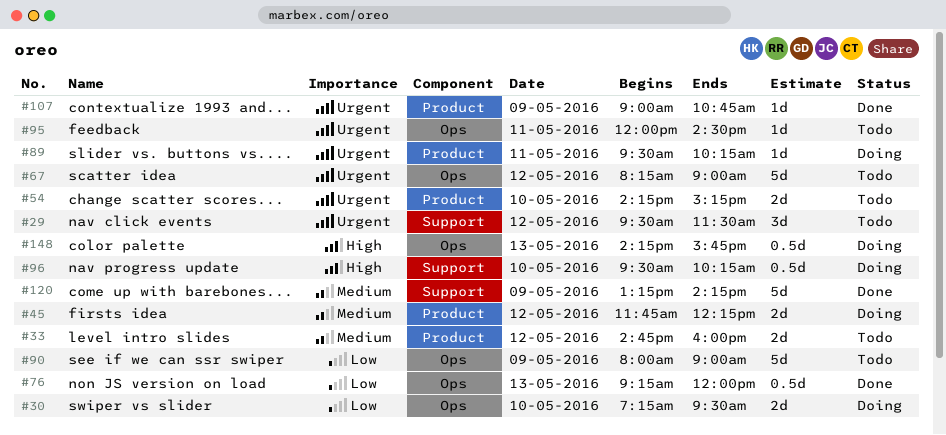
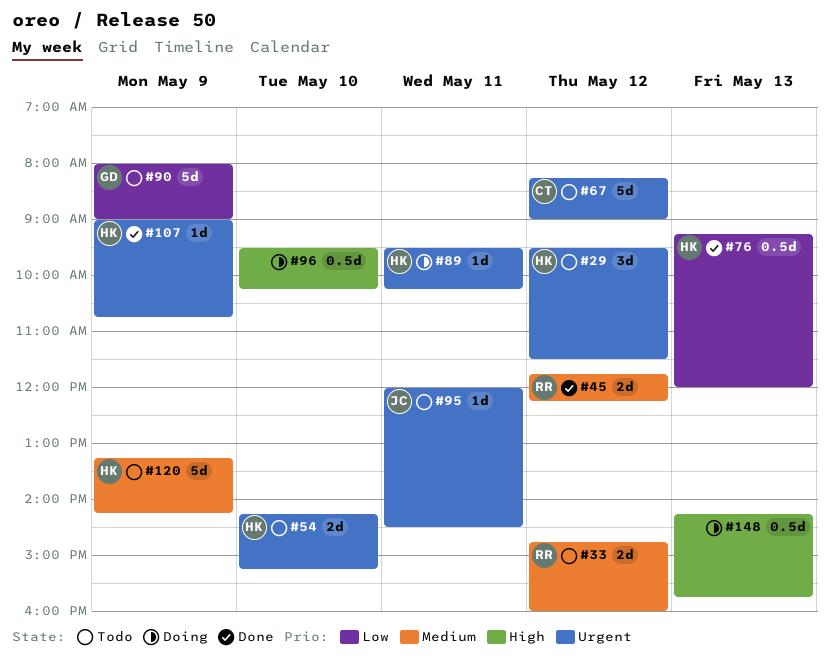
#30: present -> none
#45, status: Doing -> Done
#120, status: Done -> Todo

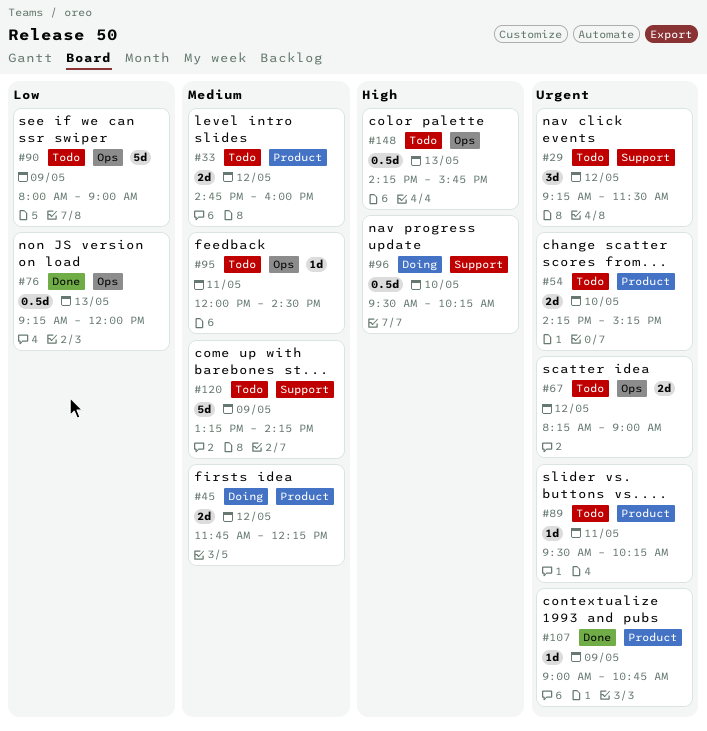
#29, begins: 09:30 -> 09:15
#45, status: Done -> Doing
#67, estimate: 5d -> 2d
#89, status: Doing -> Todo
#95, priority: Urgent -> Medium
#148, status: Doing -> Todo

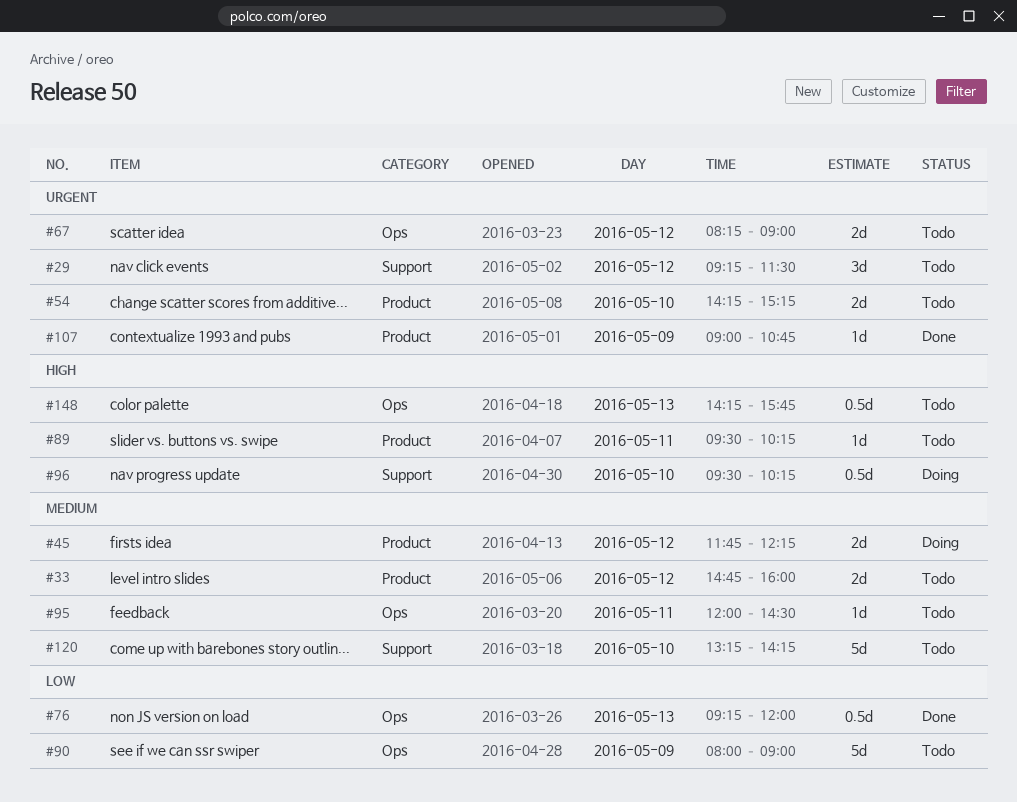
#89, priority: Urgent -> High
#120, day: May 9 -> May 10

